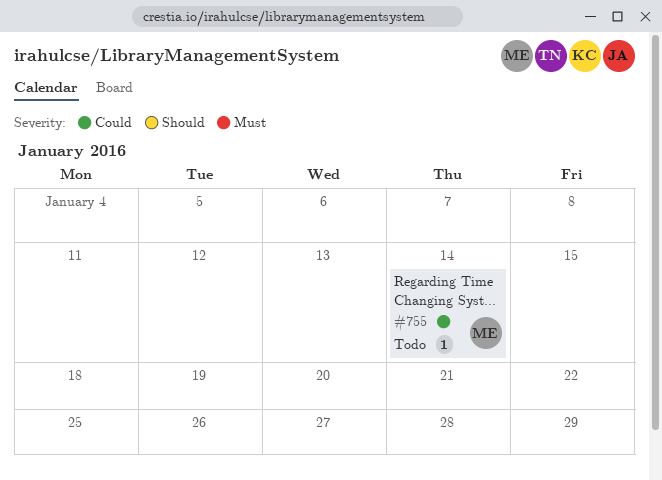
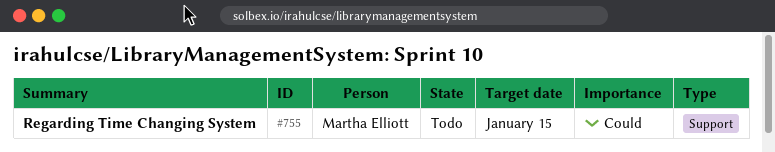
#755, due: Jan 14 -> Jan 15

